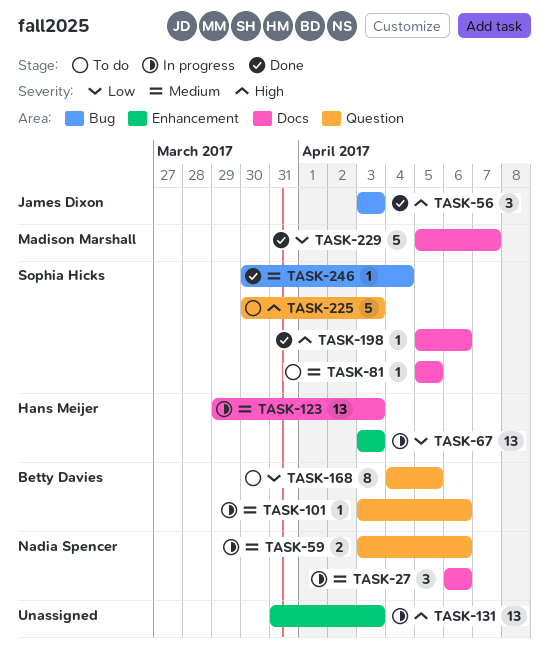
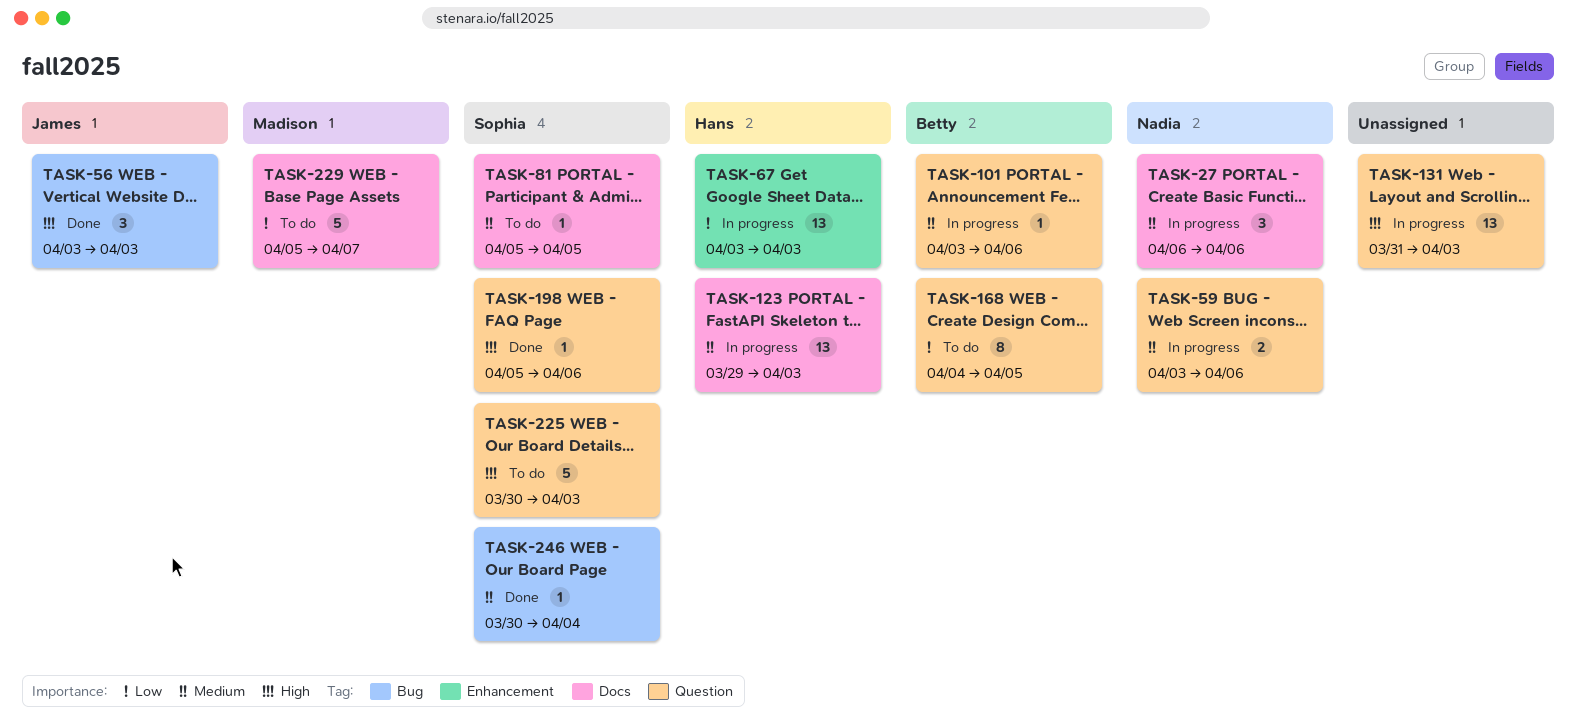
TASK-131, label: Enhancement -> Question
TASK-198, label: Docs -> Question
TASK-229, status: Done -> To do

